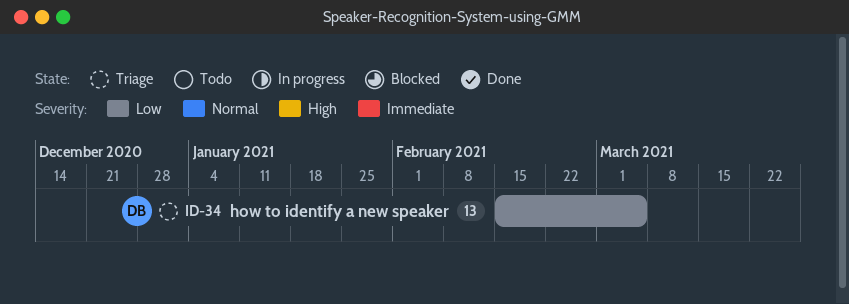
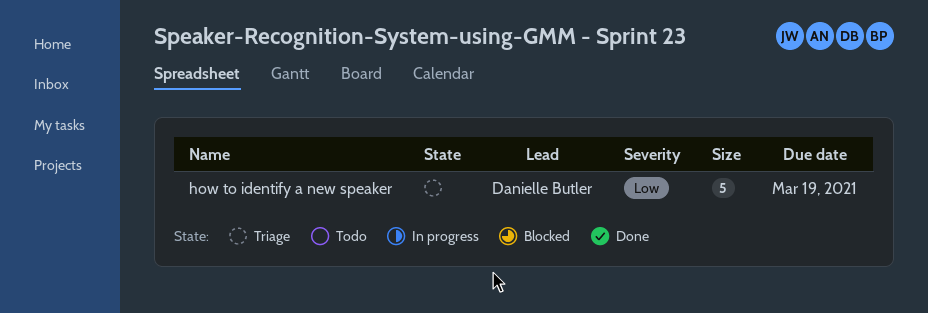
how to identify a new speaker, estimate: 13 -> 5
how to identify a new speaker, due: Mar 5 -> Mar 19

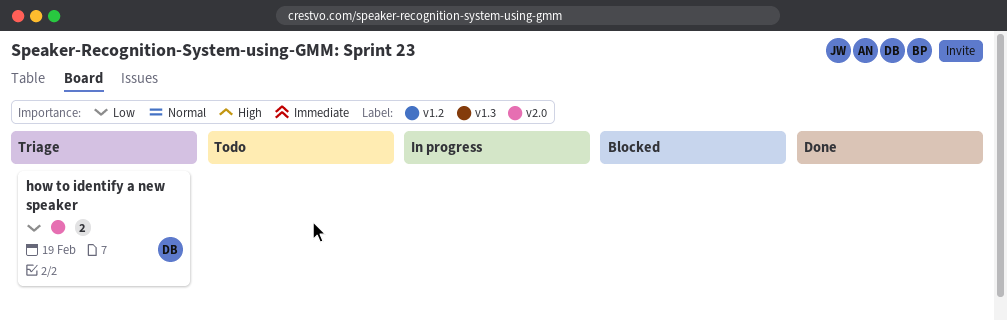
how to identify a new speaker, estimate: 5 -> 2
how to identify a new speaker, due: Mar 19 -> Feb 19

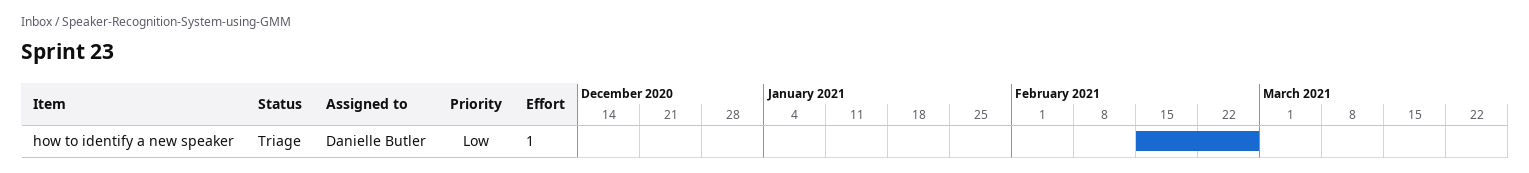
how to identify a new speaker, estimate: 2 -> 1
how to identify a new speaker, due: Feb 19 -> Feb 26

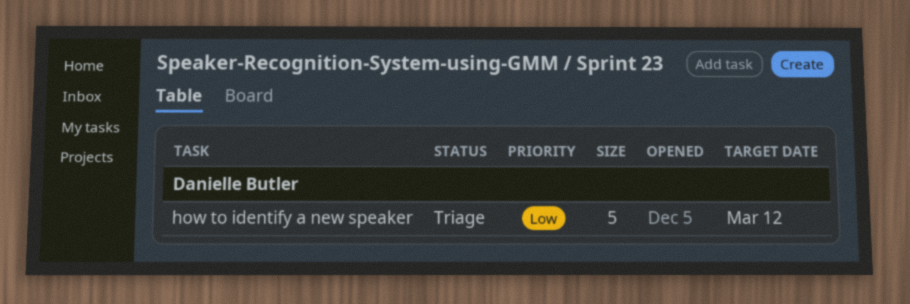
how to identify a new speaker, estimate: 1 -> 5
how to identify a new speaker, due: Feb 26 -> Mar 12

